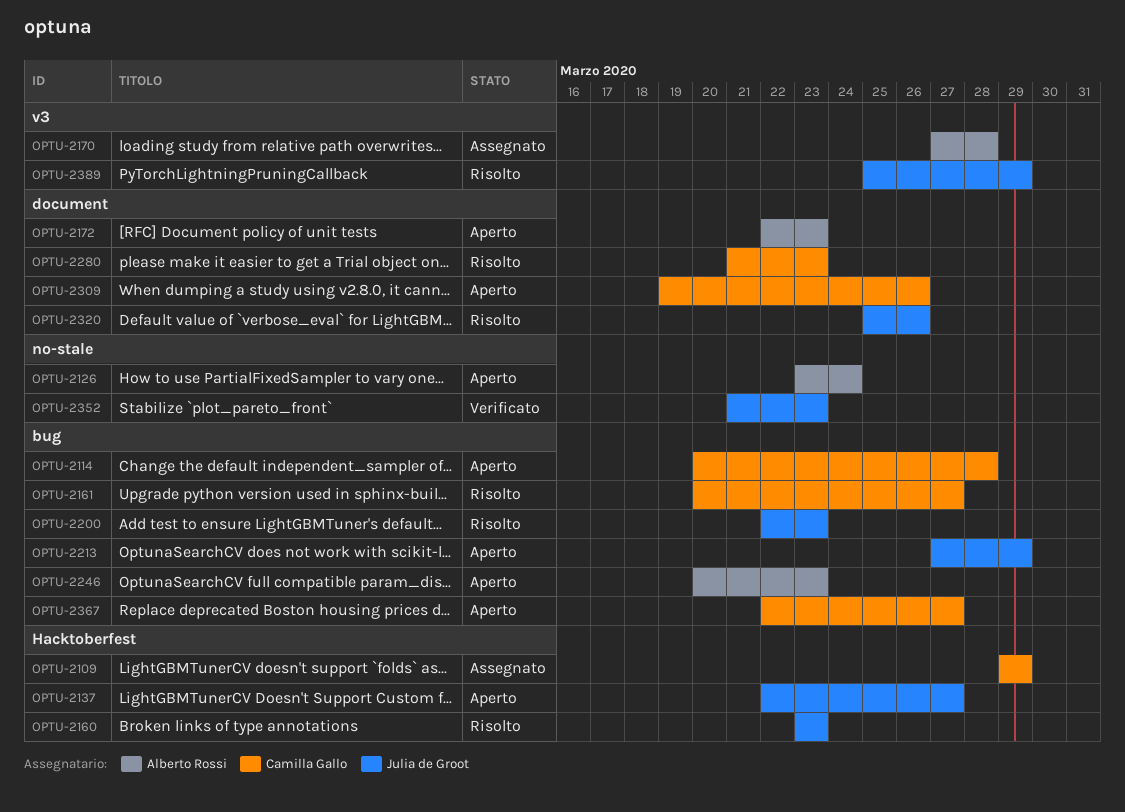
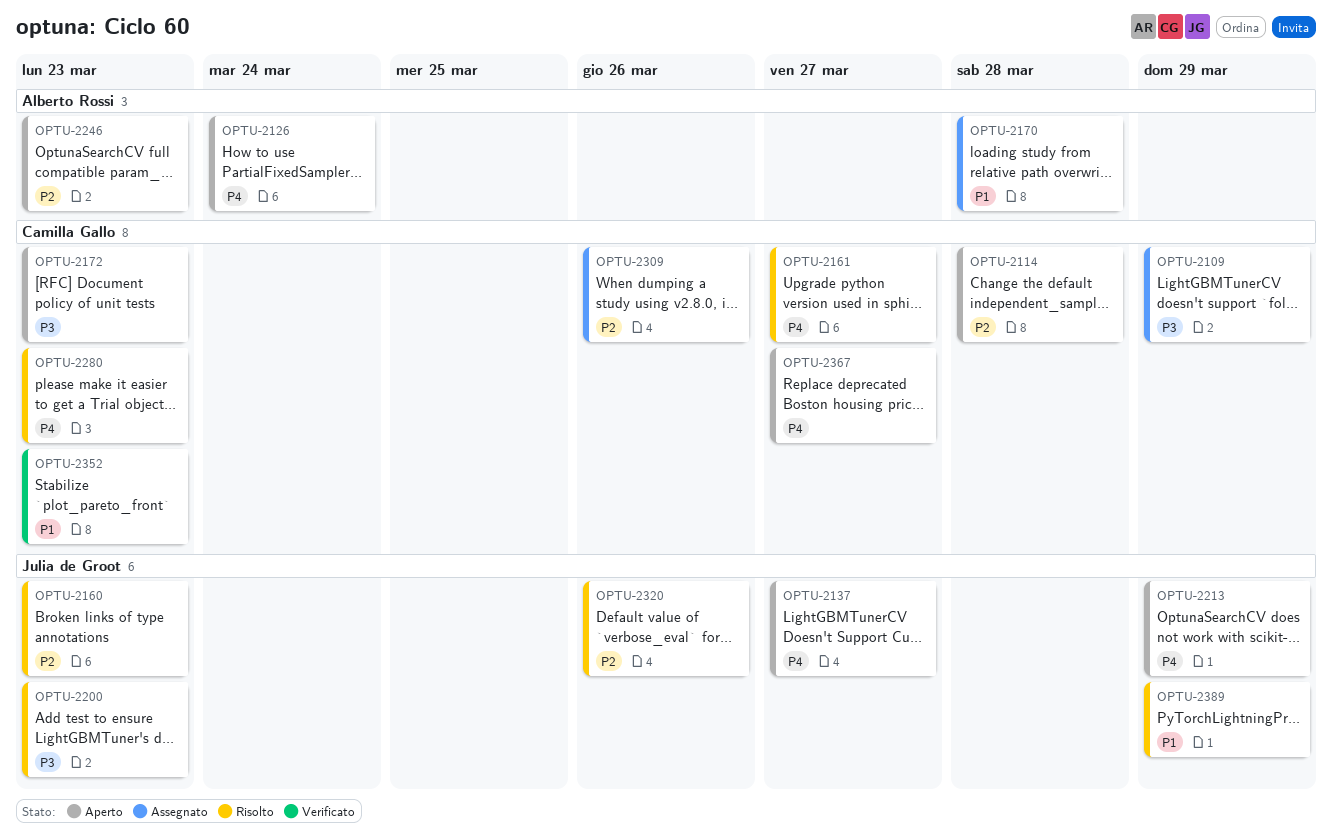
OPTU-2172, owner: Alberto Rossi -> Camilla Gallo
OPTU-2309, status: Aperto -> Assegnato
OPTU-2352, owner: Julia de Groot -> Camilla Gallo

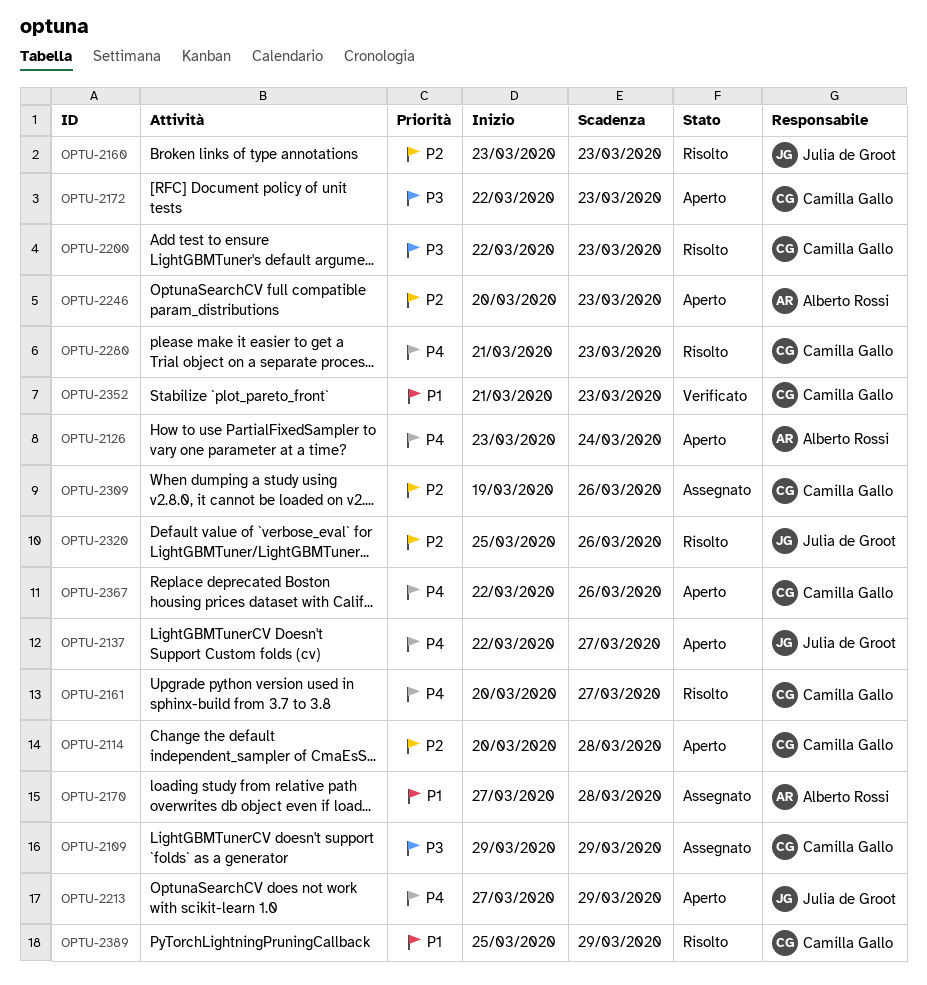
OPTU-2200, owner: Julia de Groot -> Camilla Gallo
OPTU-2367, due: Mar 27 -> Mar 26
OPTU-2389, owner: Julia de Groot -> Camilla Gallo

